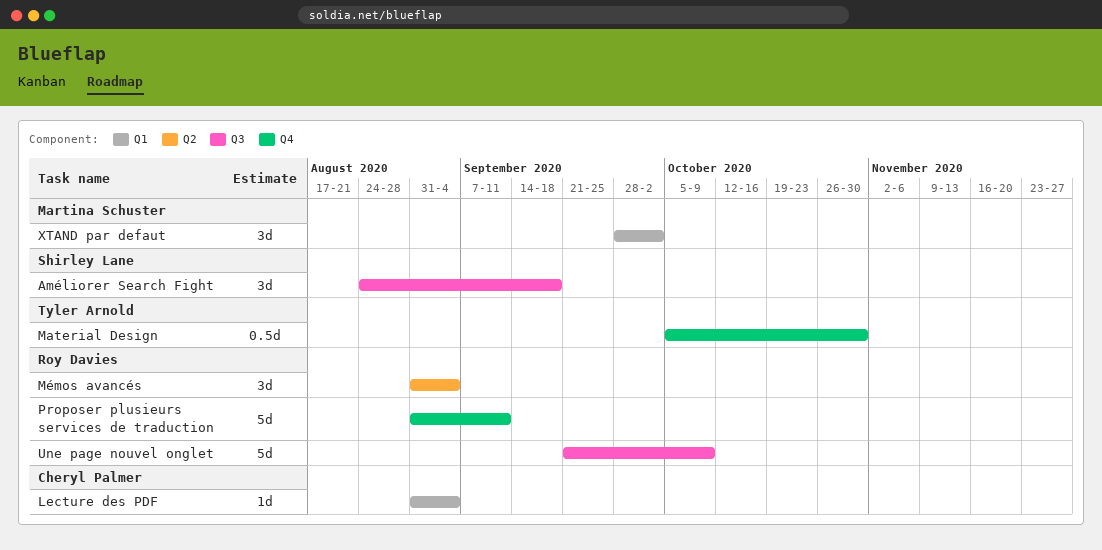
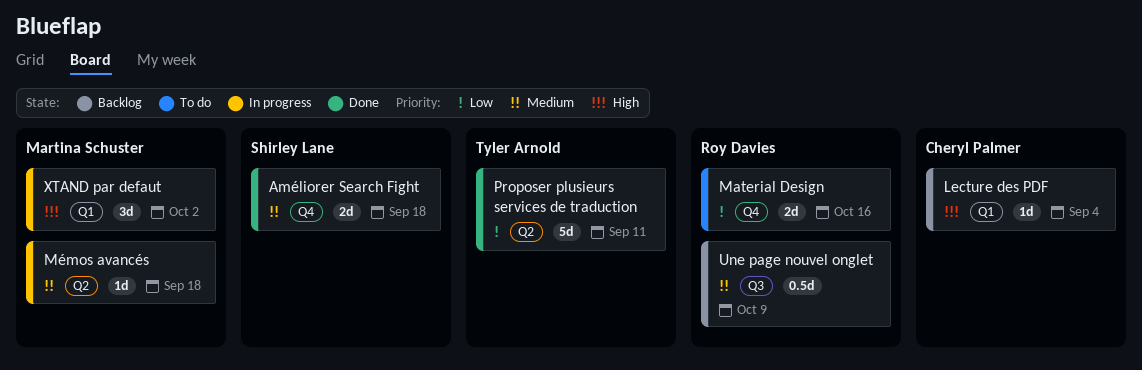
Améliorer Search Fight, label: Q3 -> Q4
Améliorer Search Fight, estimate: 3d -> 2d
Material Design, owner: Tyler Arnold -> Roy Davies
Material Design, estimate: 0.5d -> 2d
Material Design, due: Oct 30 -> Oct 16
Mémos avancés, owner: Roy Davies -> Martina Schuster
Mémos avancés, estimate: 3d -> 1d
Mémos avancés, due: Sep 4 -> Sep 18
Proposer plusieurs services de traduction, owner: Roy Davies -> Tyler Arnold
Proposer plusieurs services de traduction, label: Q4 -> Q2
Une page nouvel onglet, estimate: 5d -> 0.5d

